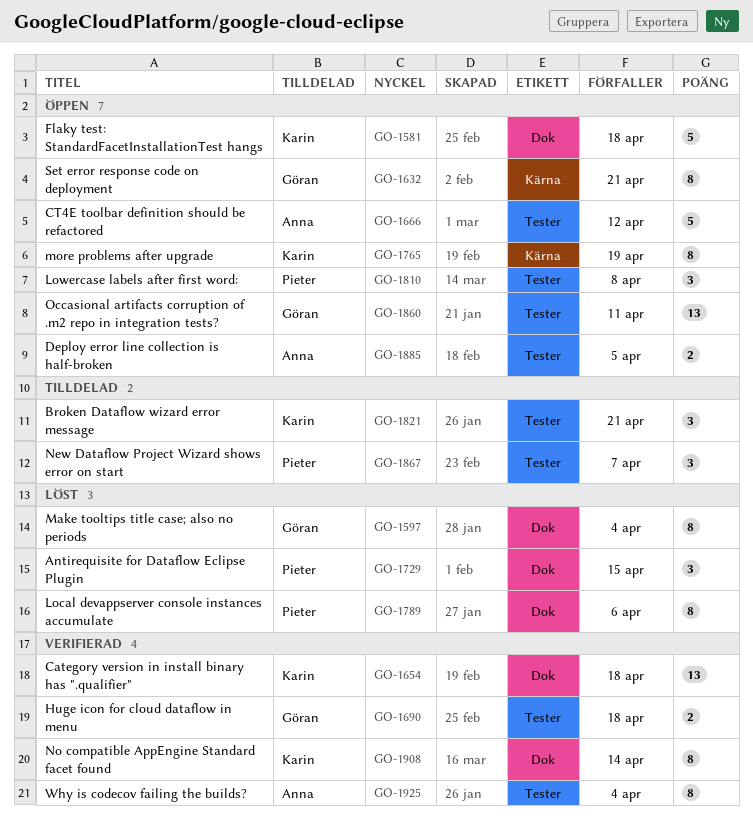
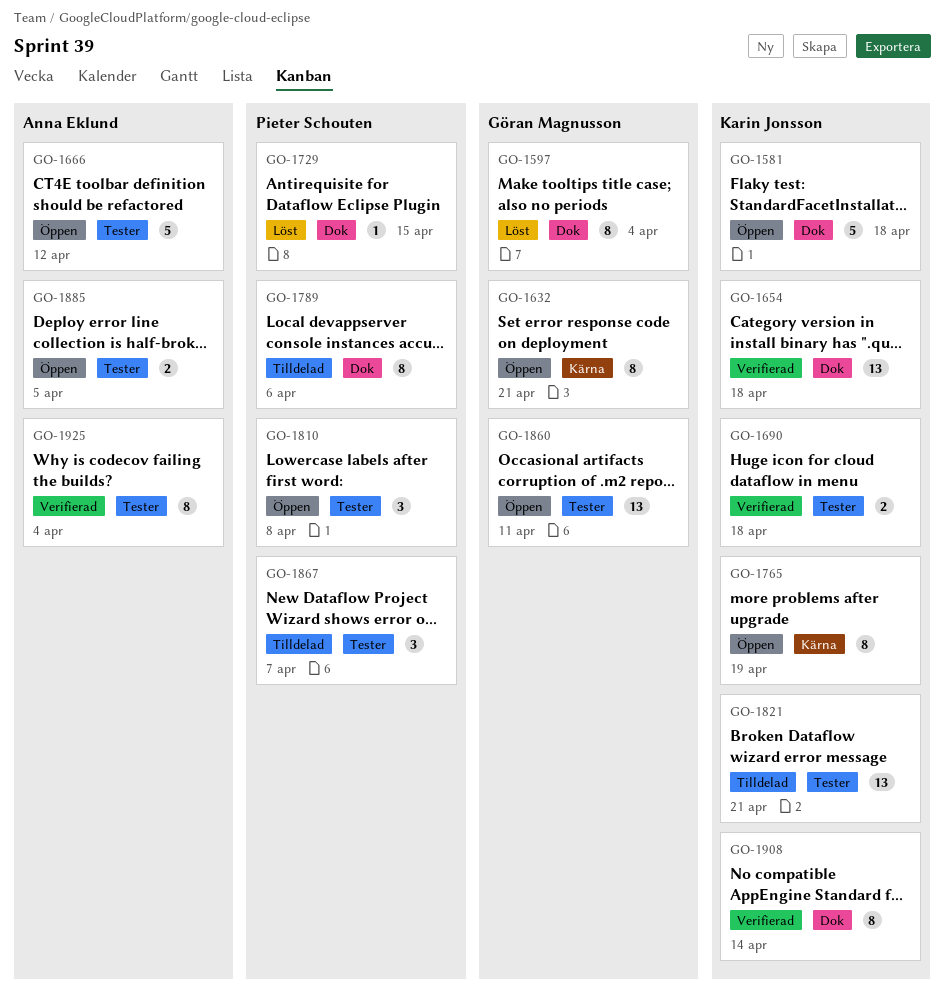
GO-1690, owner: Göran Magnusson -> Karin Jonsson
GO-1729, estimate: 3 -> 1
GO-1789, status: Löst -> Tilldelad
GO-1821, estimate: 3 -> 13

